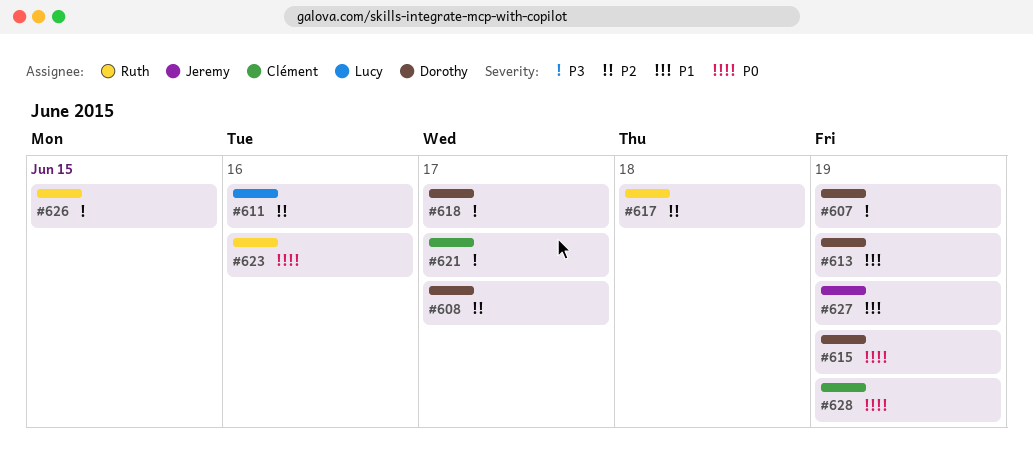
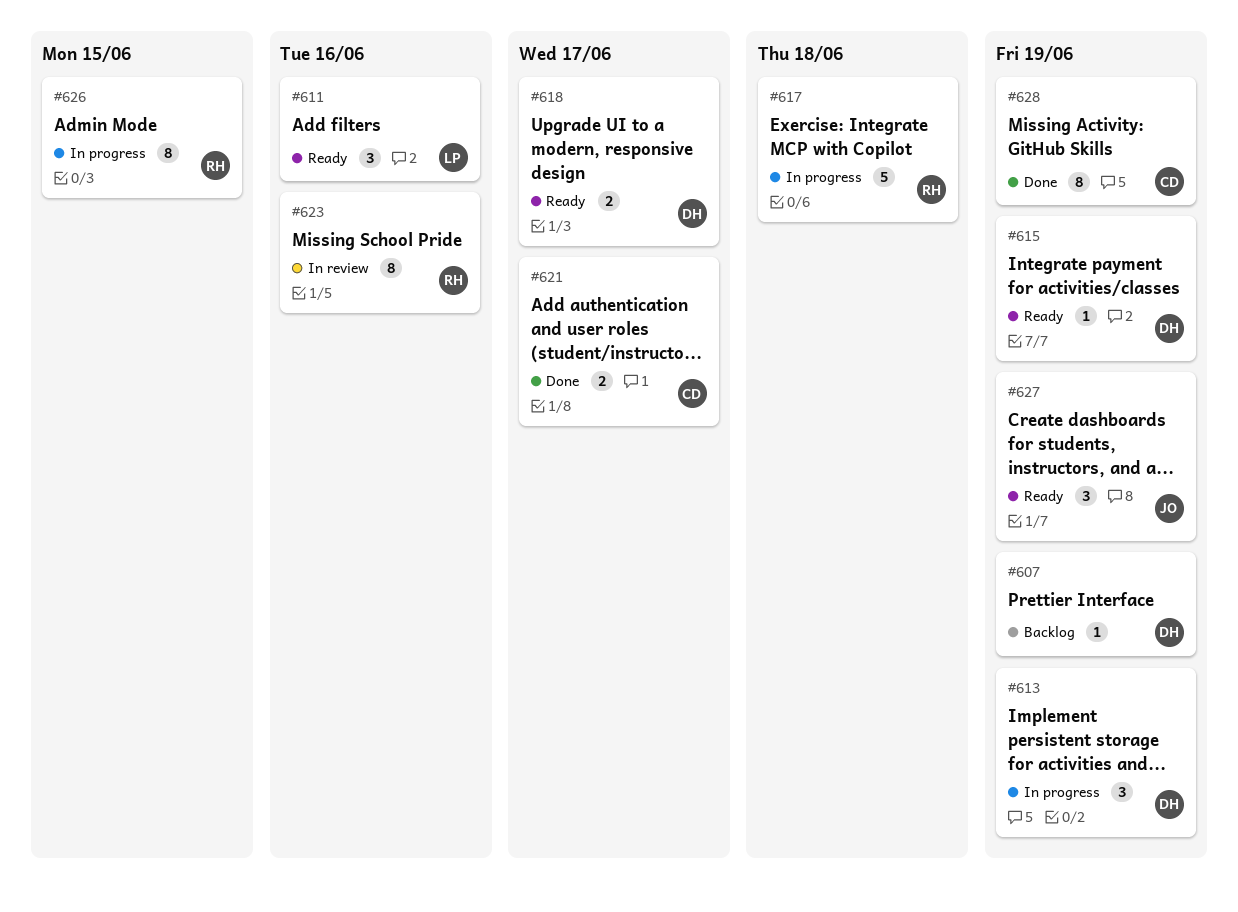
#608: present -> none

